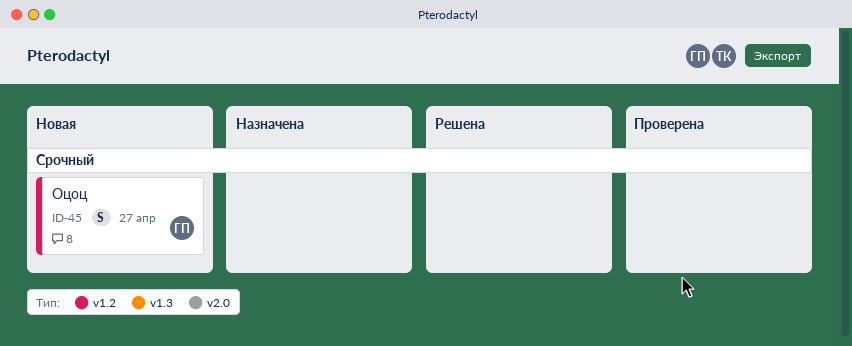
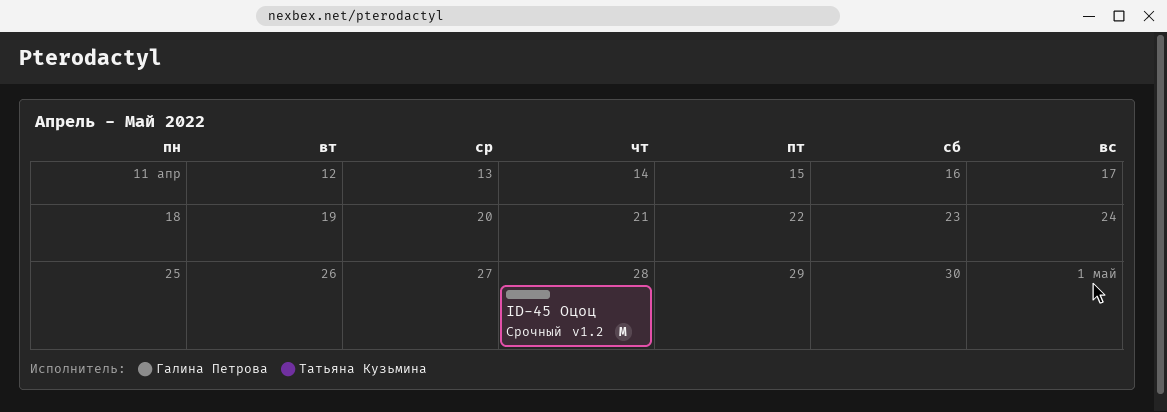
ID-45, estimate: S -> M
ID-45, due: Apr 27 -> Apr 28

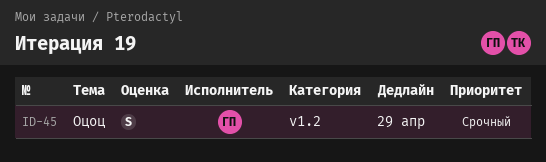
ID-45, estimate: M -> S
ID-45, due: Apr 28 -> Apr 29

